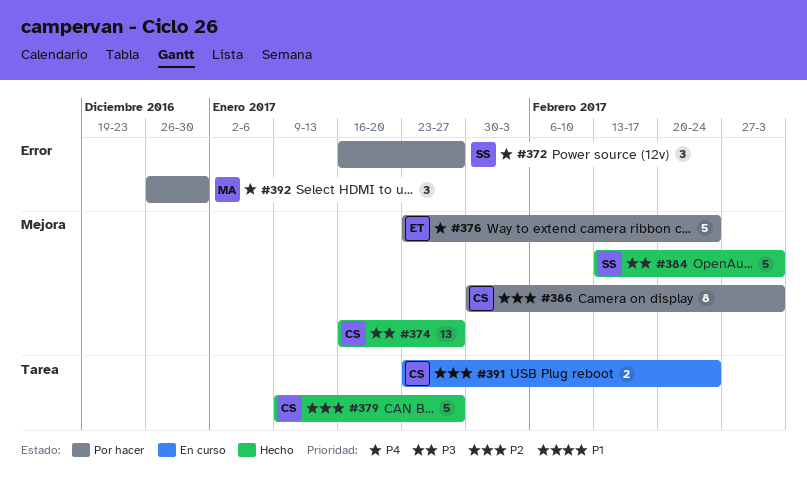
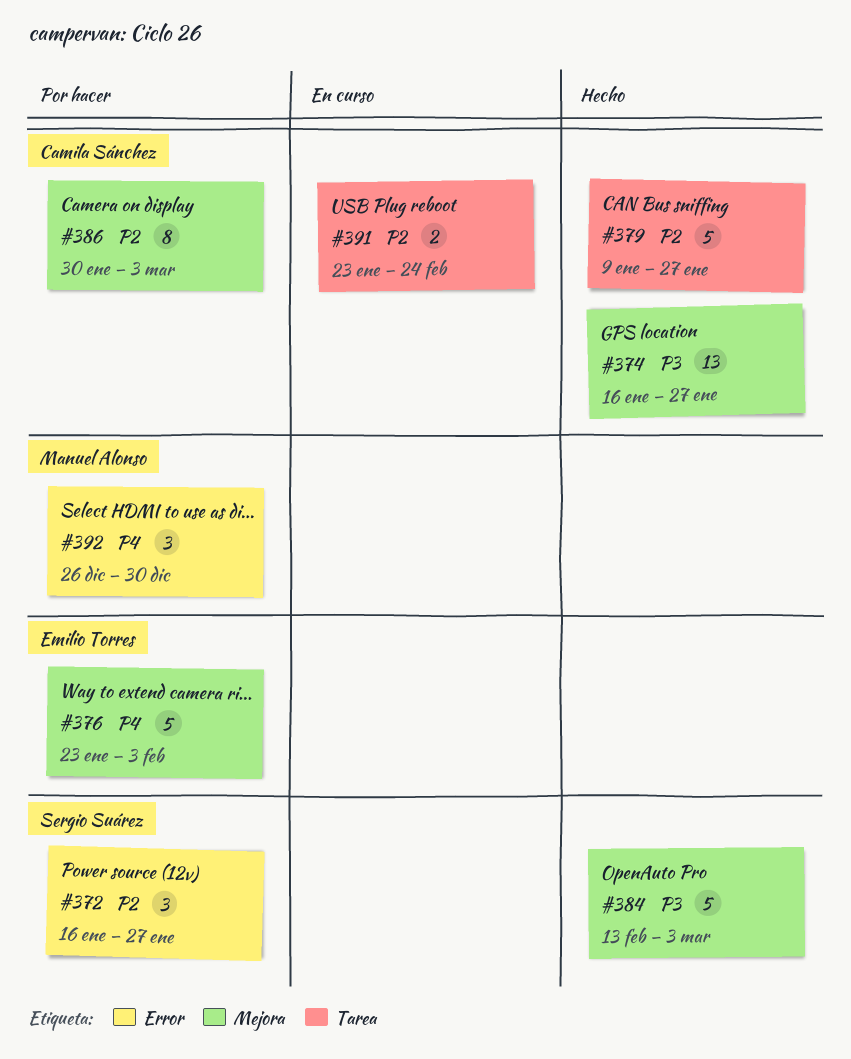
#372, priority: P4 -> P2
#376, due: Feb 24 -> Feb 3

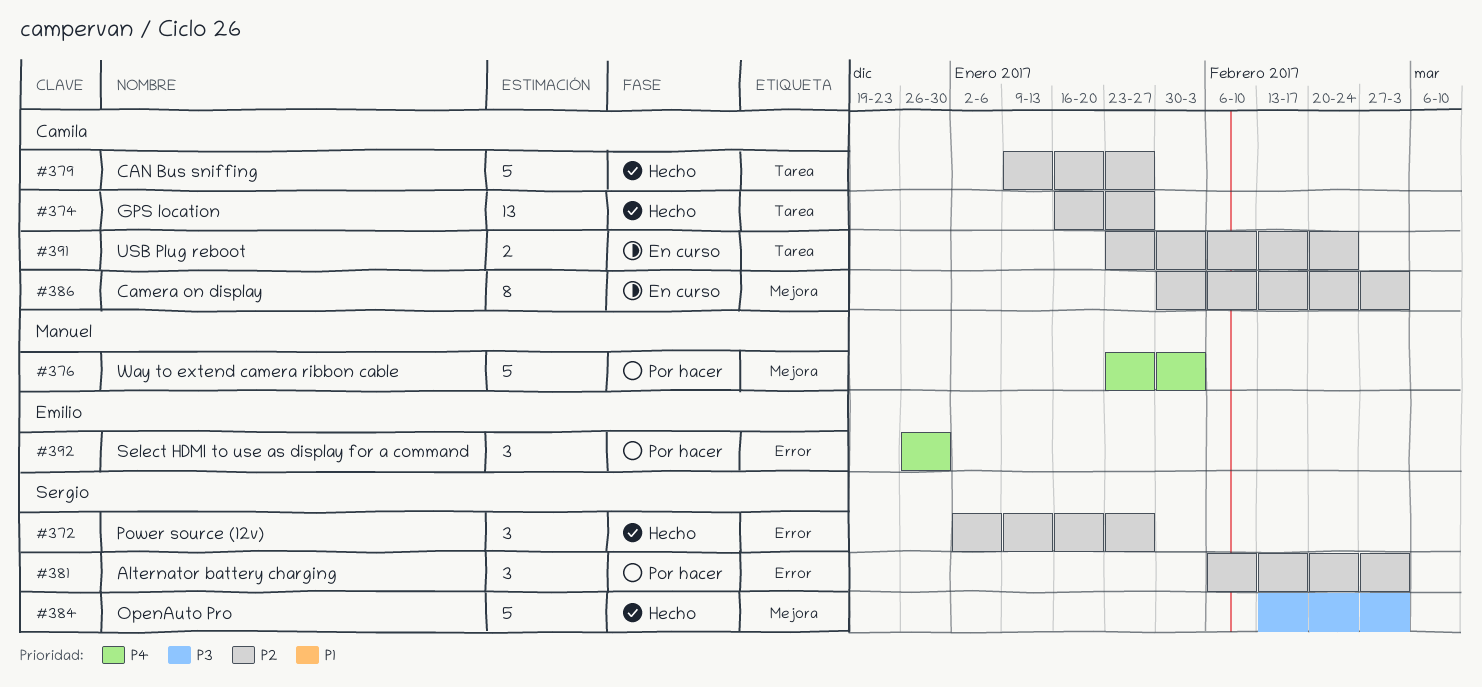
#372, status: Por hacer -> Hecho
#372, start: Jan 16 -> Jan 2
#374, priority: P3 -> P2
#374, label: Mejora -> Tarea
#376, owner: Emilio Torres -> Manuel Alonso
#381: none -> present
#386, status: Por hacer -> En curso
#392, owner: Manuel Alonso -> Emilio Torres

